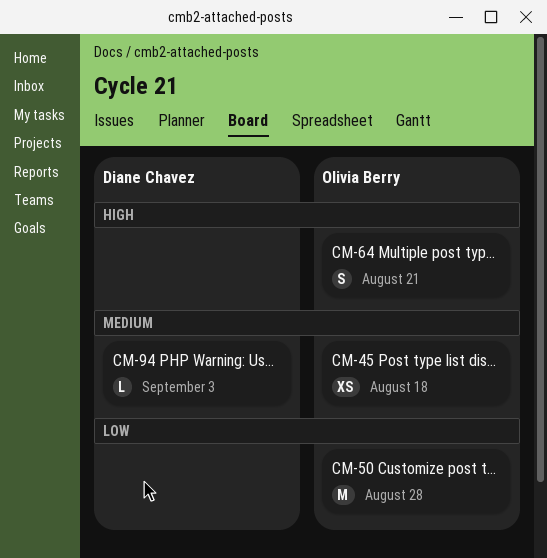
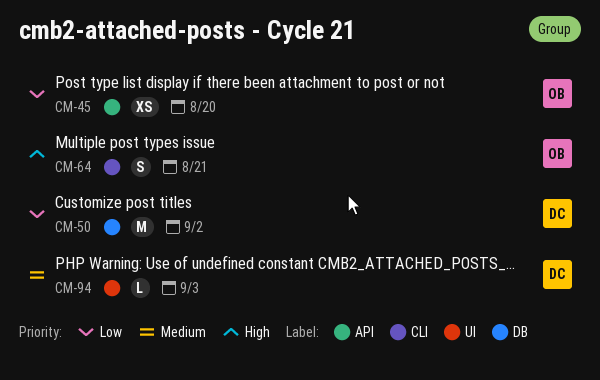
CM-45, priority: Medium -> Low
CM-45, due: Aug 18 -> Aug 20
CM-50, owner: Olivia Berry -> Diane Chavez
CM-50, due: Aug 28 -> Sep 2

